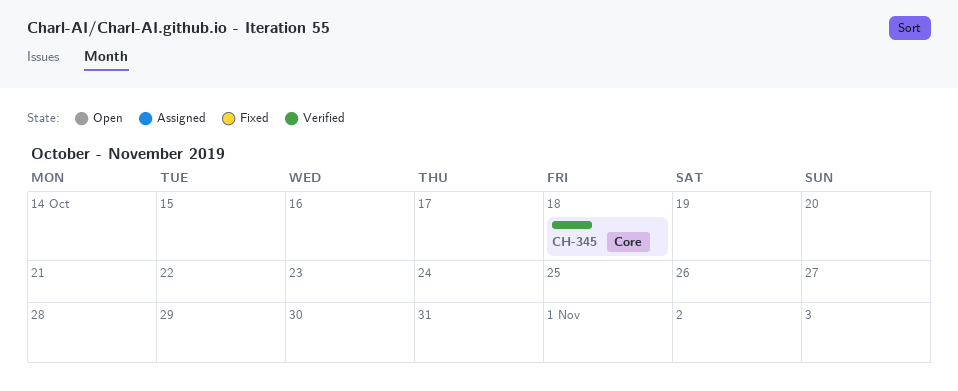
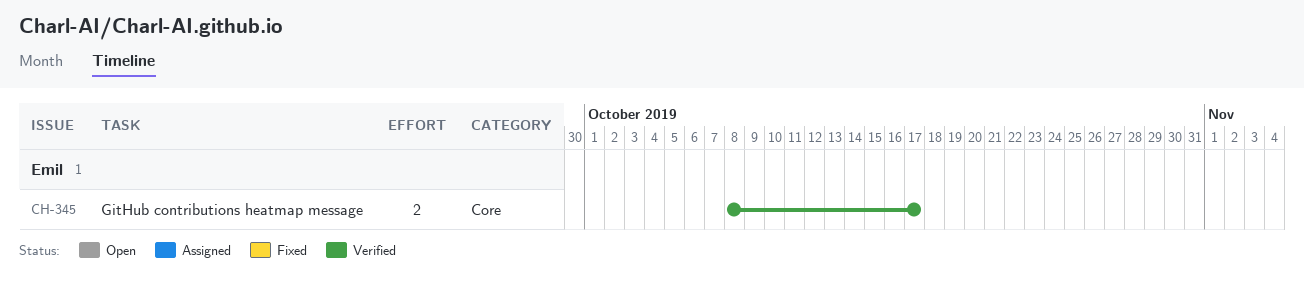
CH-345, due: Oct 18 -> Oct 17

